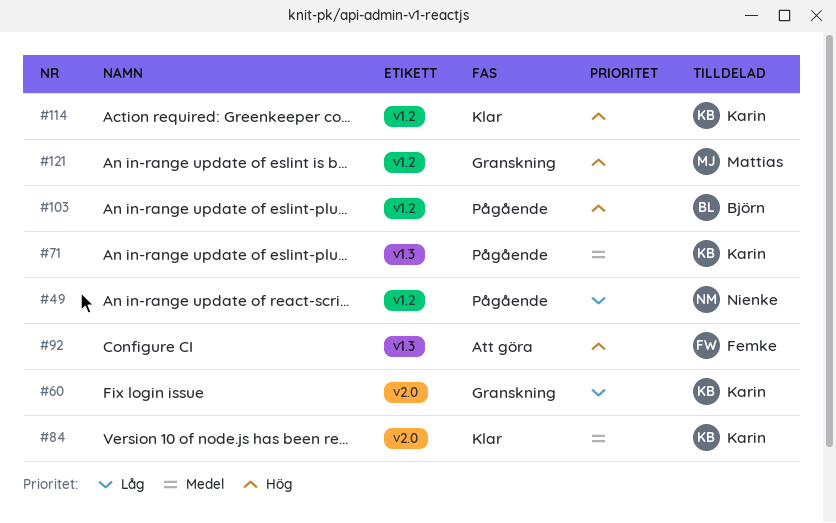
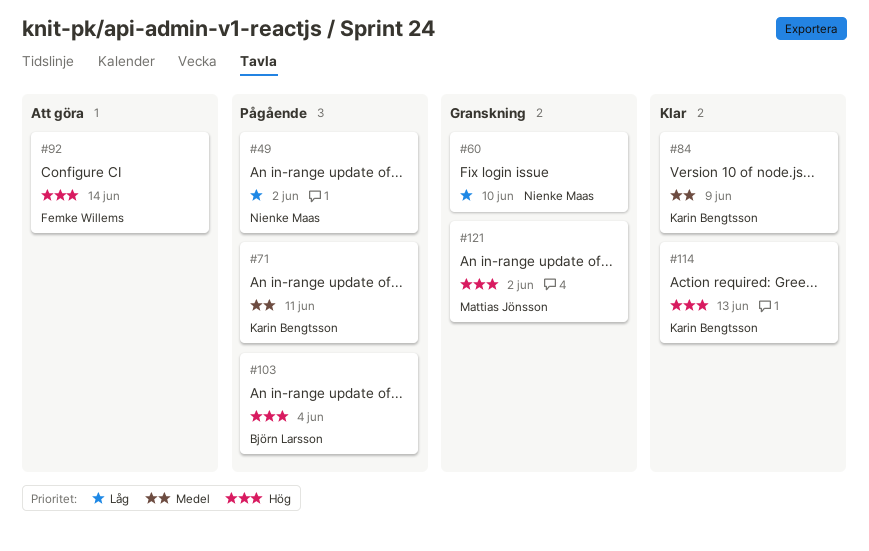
#60, owner: Karin Bengtsson -> Nienke Maas

